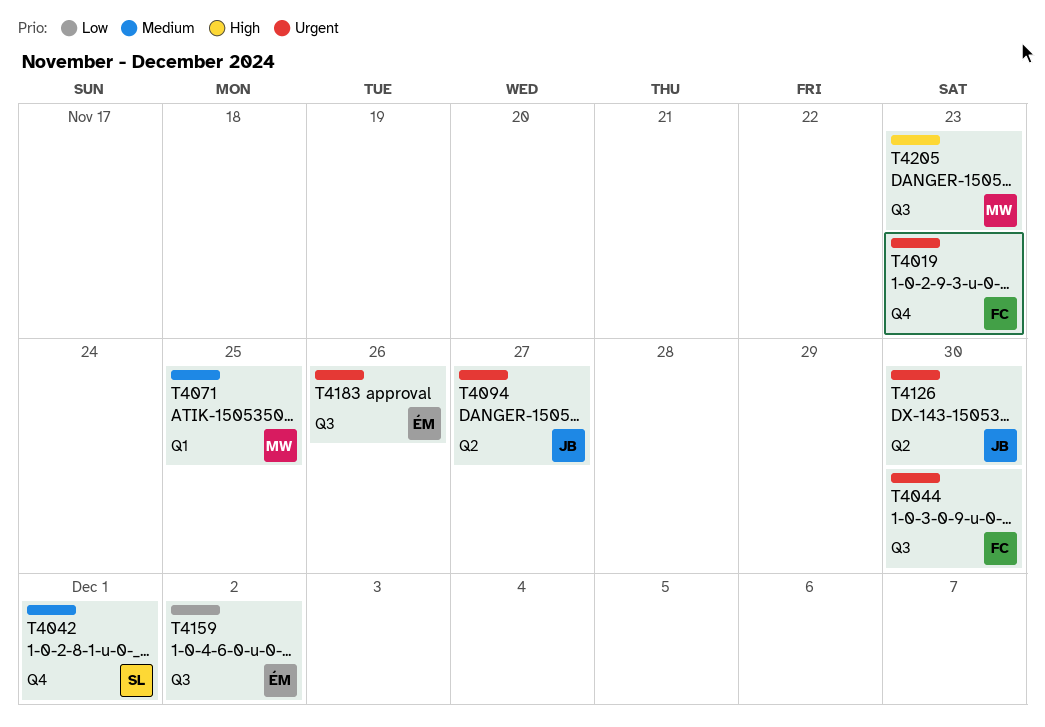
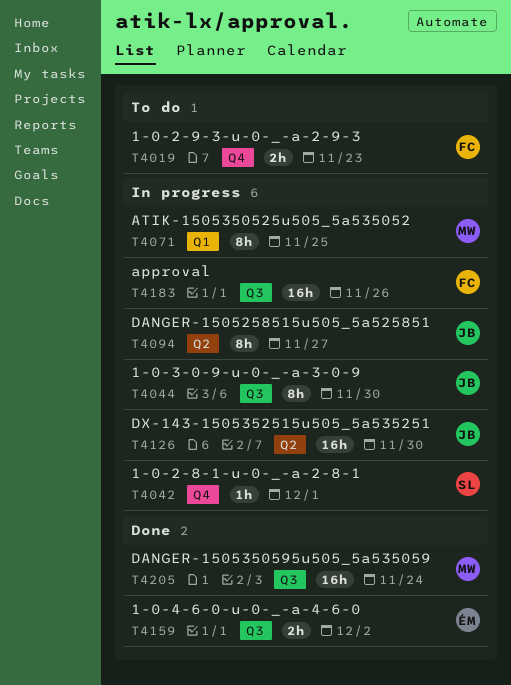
T4044, owner: FC -> JB
T4183, owner: ÉM -> FC
T4205, due: Nov 23 -> Nov 24

